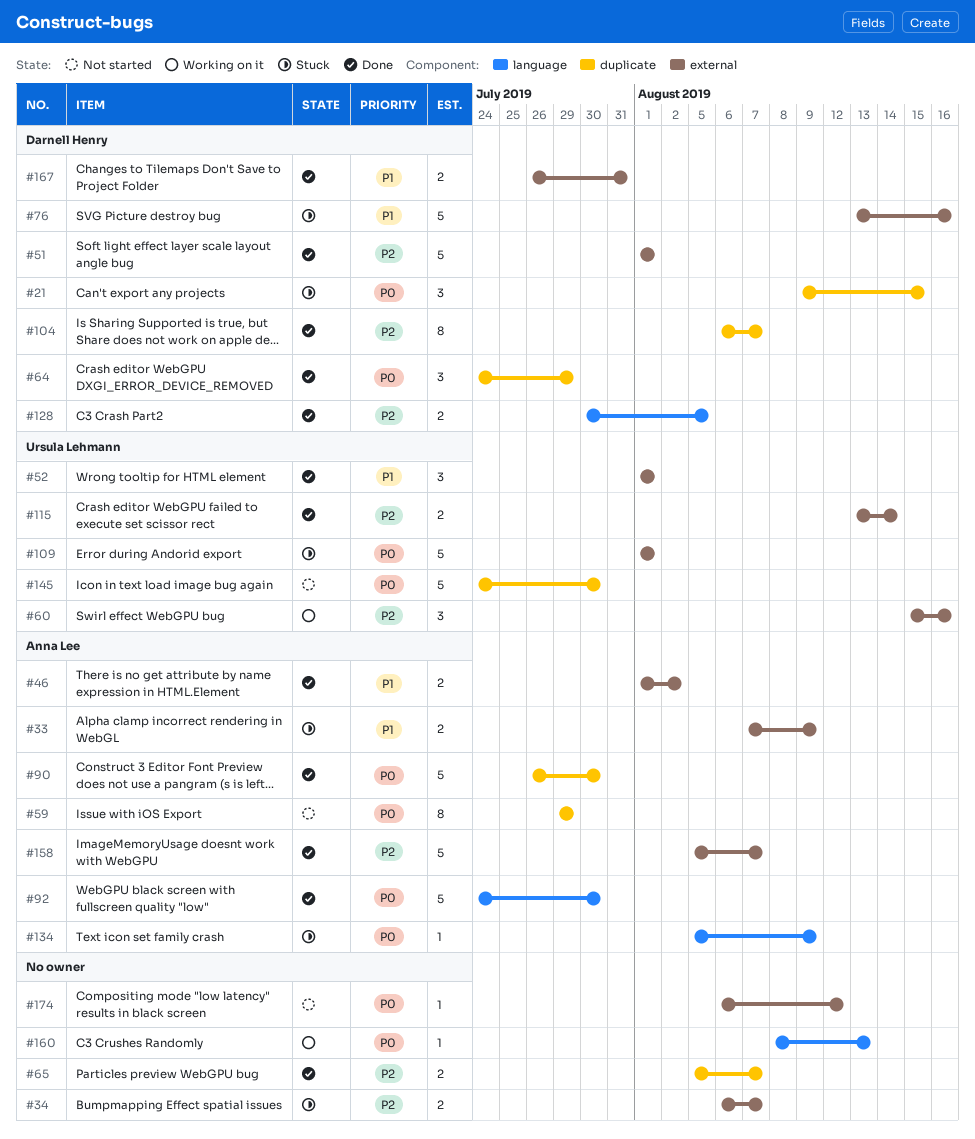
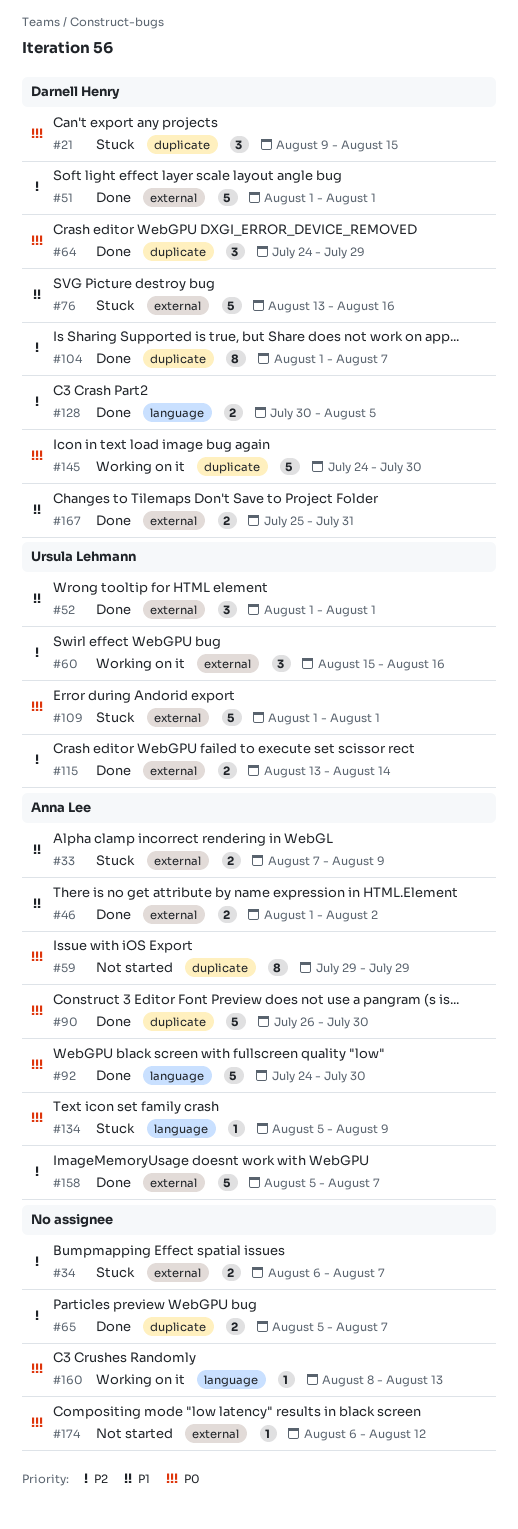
#104, start: Aug 6 -> Aug 1
#145, status: Not started -> Working on it
#145, owner: Ursula Lehmann -> Darnell Henry
#167, start: Jul 26 -> Jul 25

